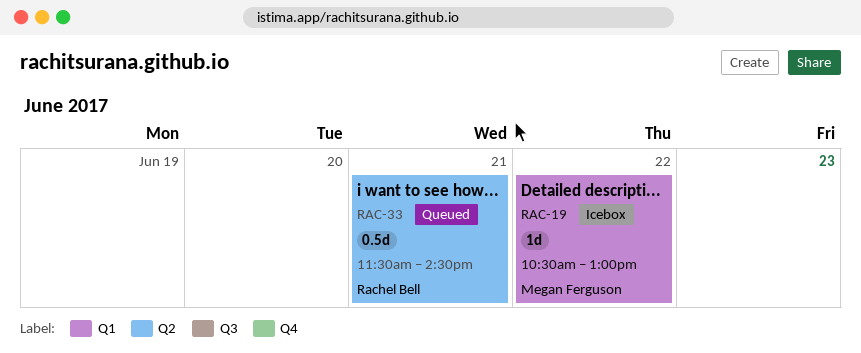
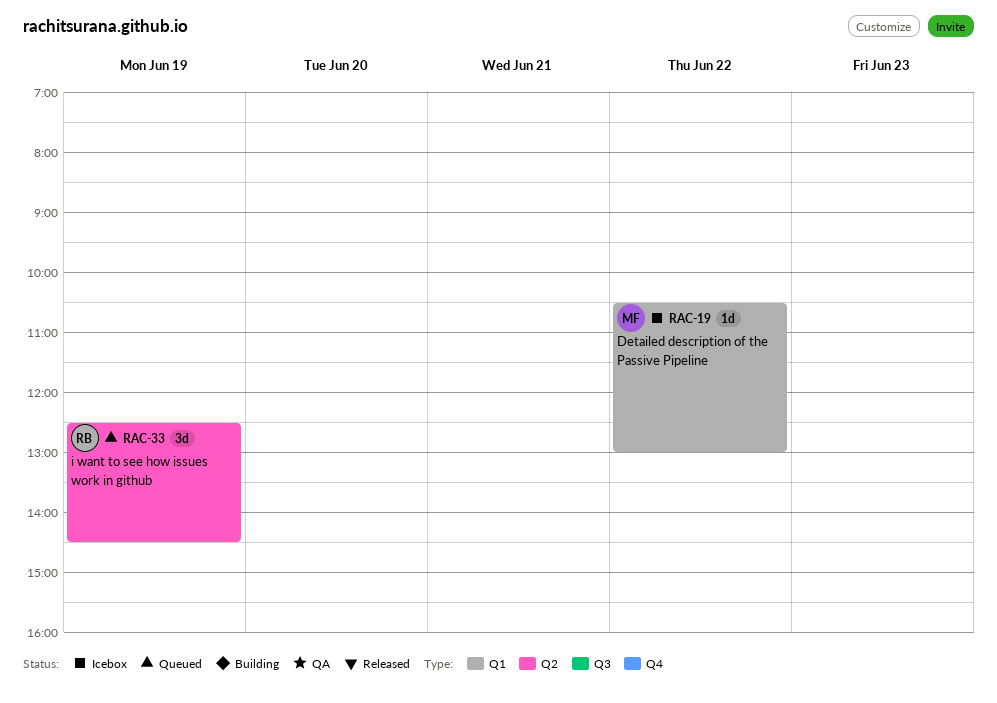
RAC-33, estimate: 0.5d -> 3d
RAC-33, day: Jun 21 -> Jun 19
RAC-33, begins: 11:30 -> 12:30

